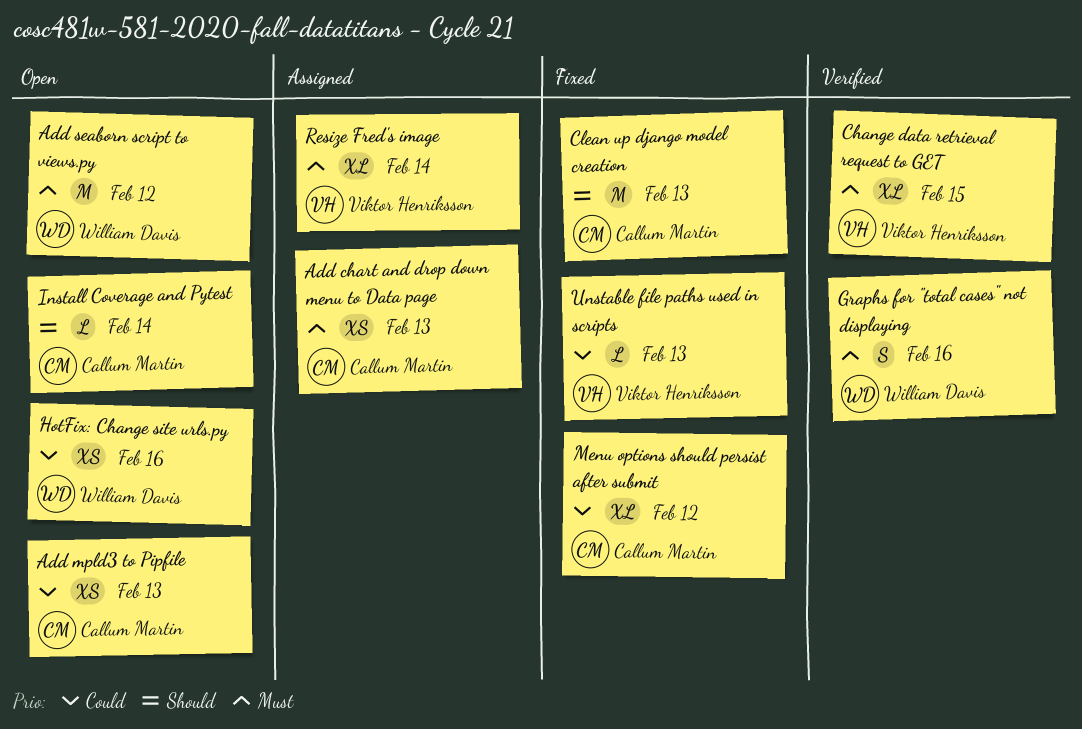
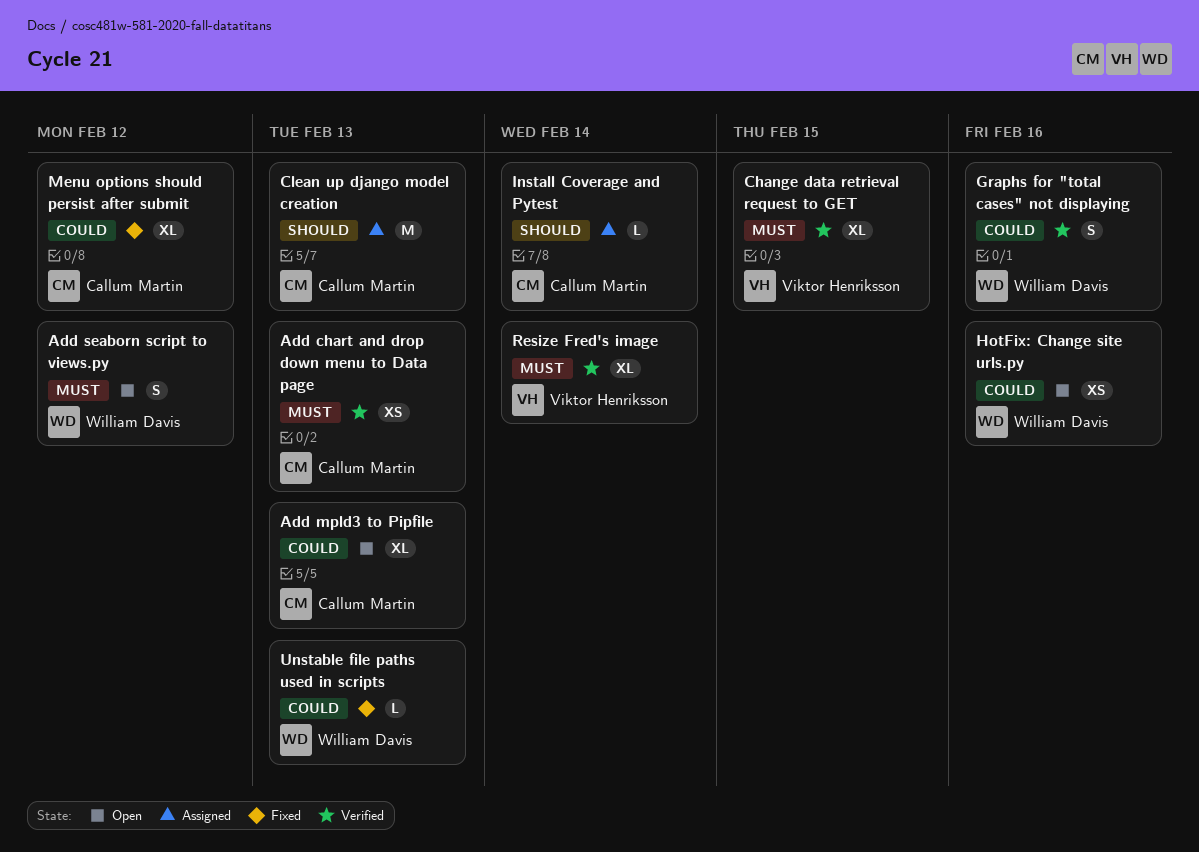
Add chart and drop down menu to Data page, status: Assigned -> Verified
Add mpld3 to Pipfile, estimate: XS -> XL
Add seaborn script to views.py, estimate: M -> S
Clean up django model creation, status: Fixed -> Assigned
Graphs for "total cases" not displaying, priority: Must -> Could
Install Coverage and Pytest, status: Open -> Assigned
Resize Fred's image, status: Assigned -> Verified
Unstable file paths used in scripts, owner: Viktor Henriksson -> William Davis

